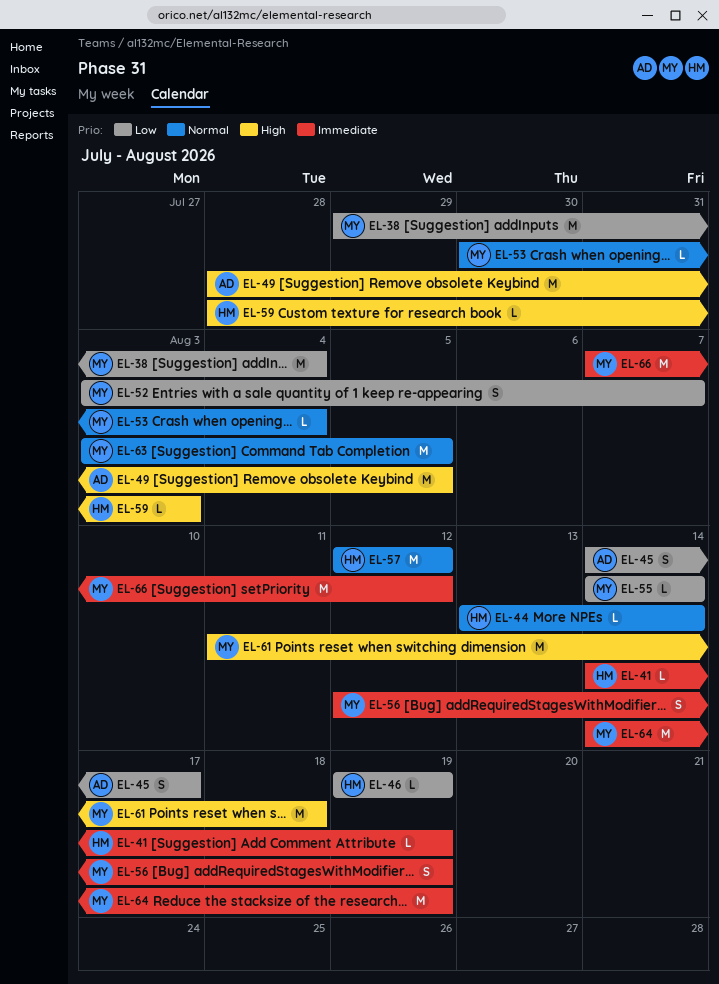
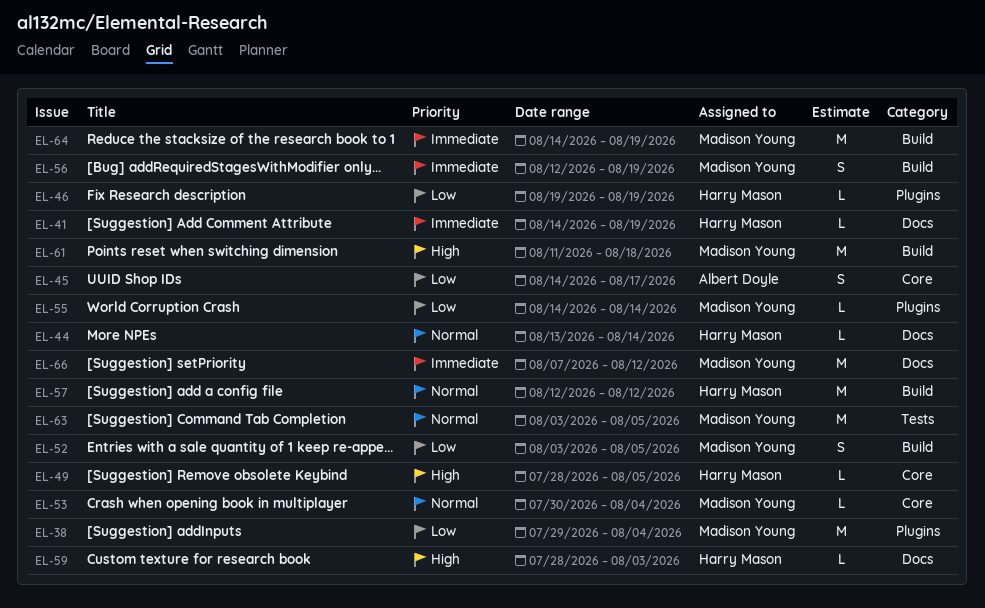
EL-49, owner: Albert Doyle -> Harry Mason
EL-49, estimate: M -> L
EL-52, due: Aug 7 -> Aug 5

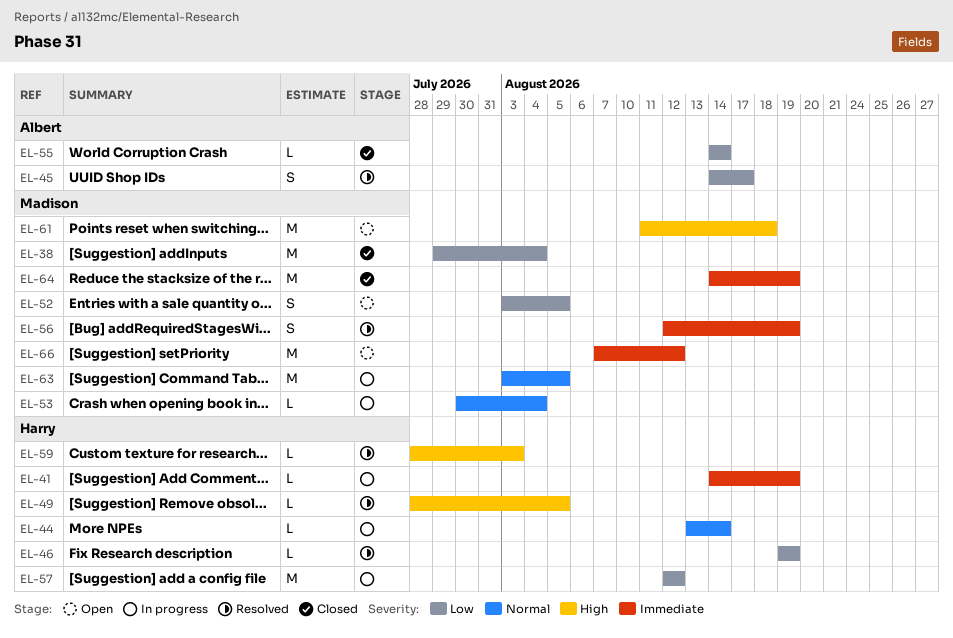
EL-55, owner: Madison Young -> Albert Doyle
EL-57, priority: Normal -> Low

